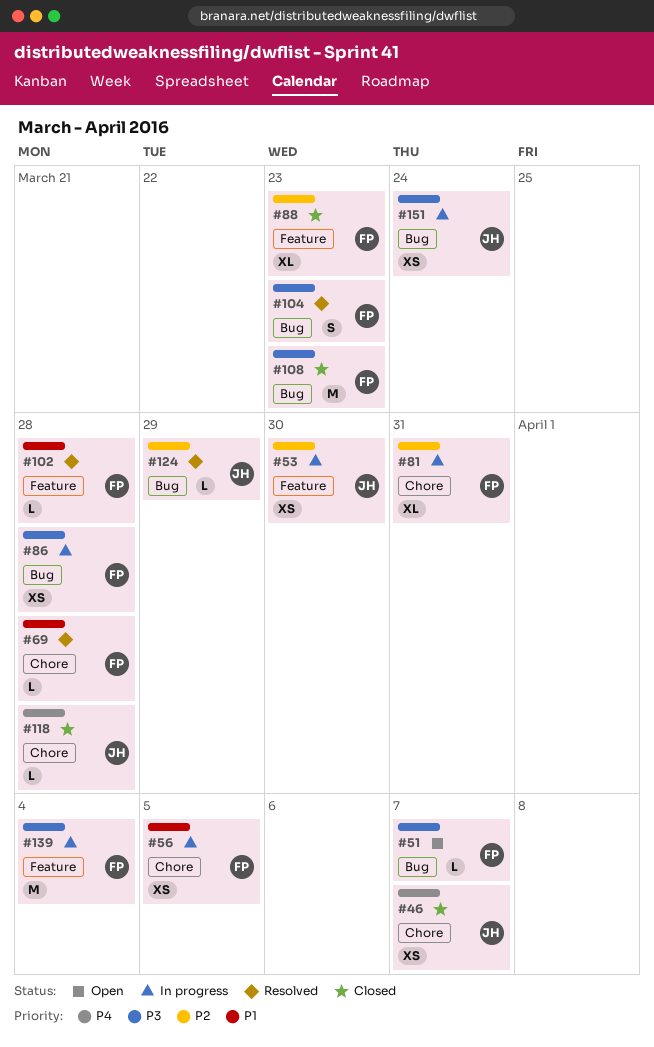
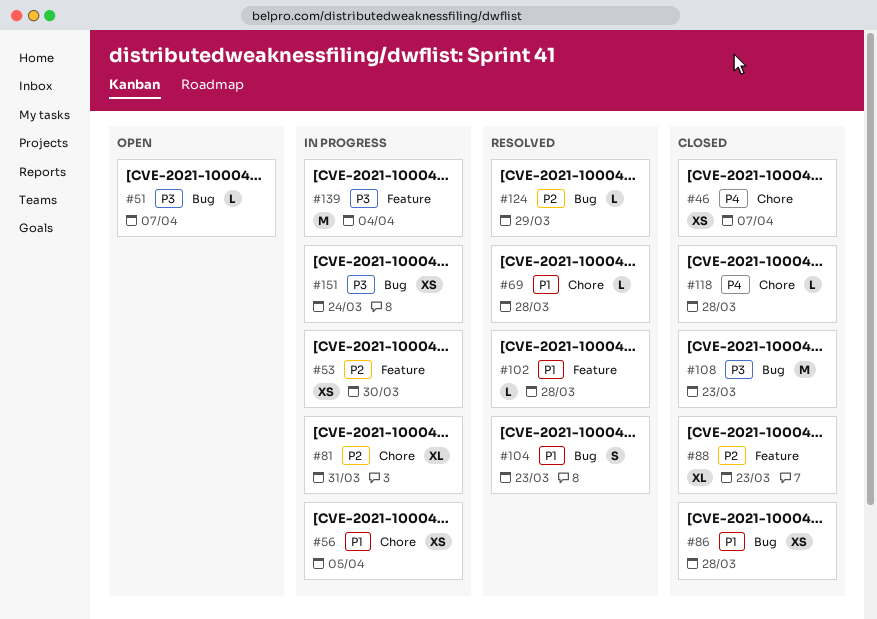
#86, status: In progress -> Closed
#86, priority: P3 -> P1
#104, priority: P3 -> P1

